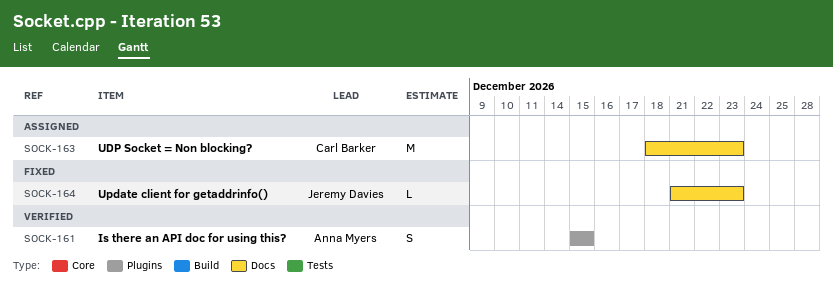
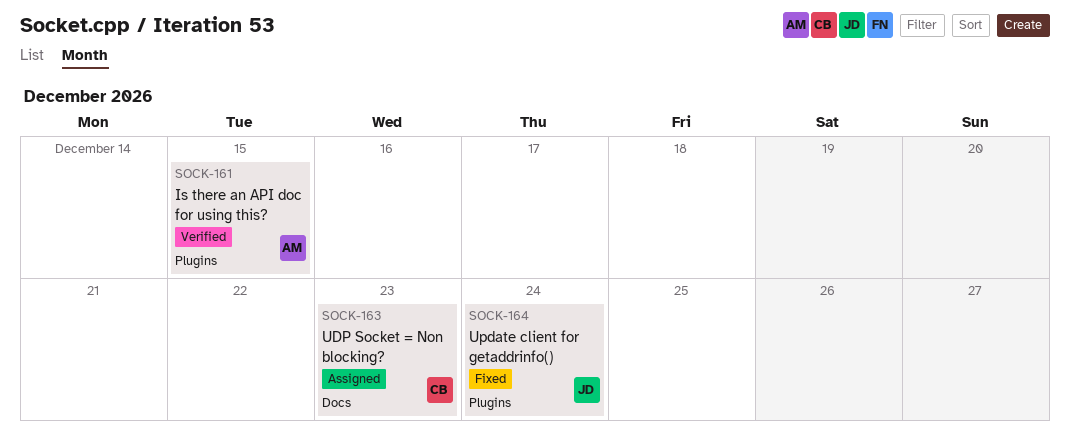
SOCK-164, label: Docs -> Plugins
SOCK-164, due: Dec 23 -> Dec 24

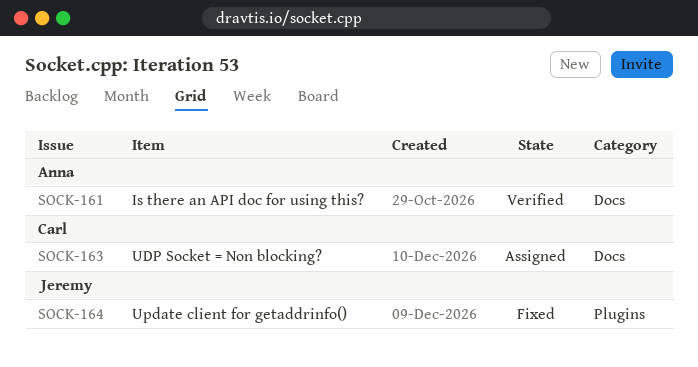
SOCK-161, label: Plugins -> Docs

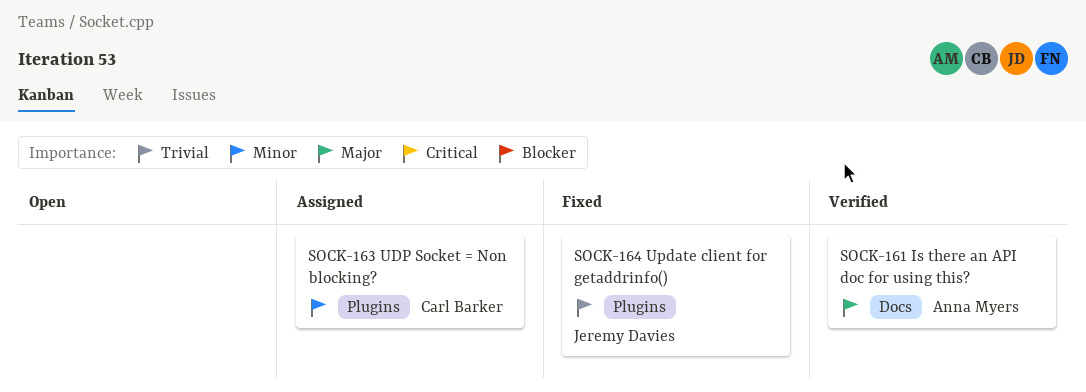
SOCK-163, label: Docs -> Plugins

